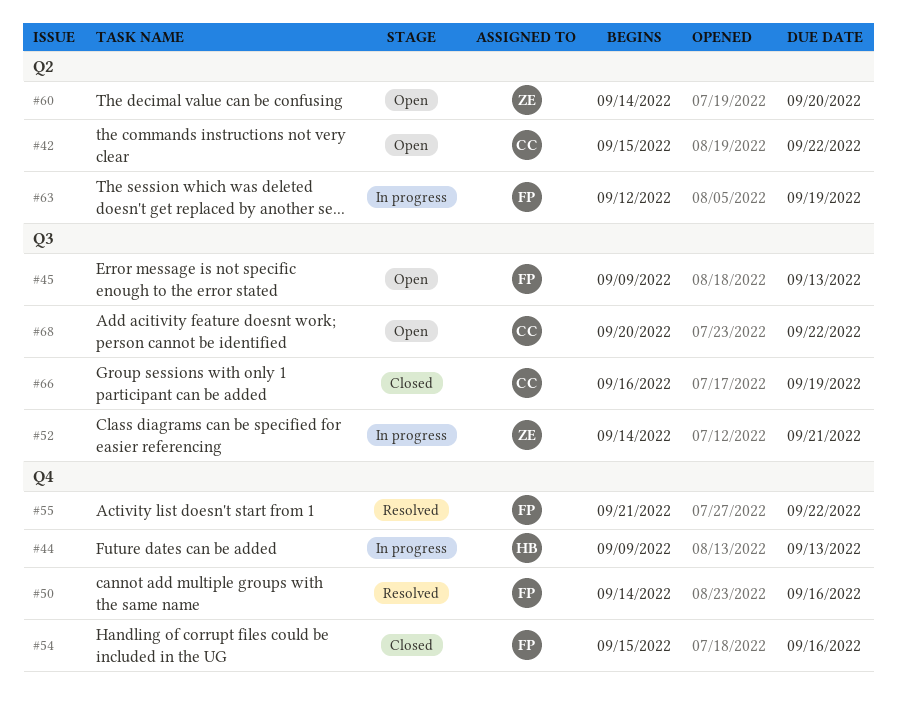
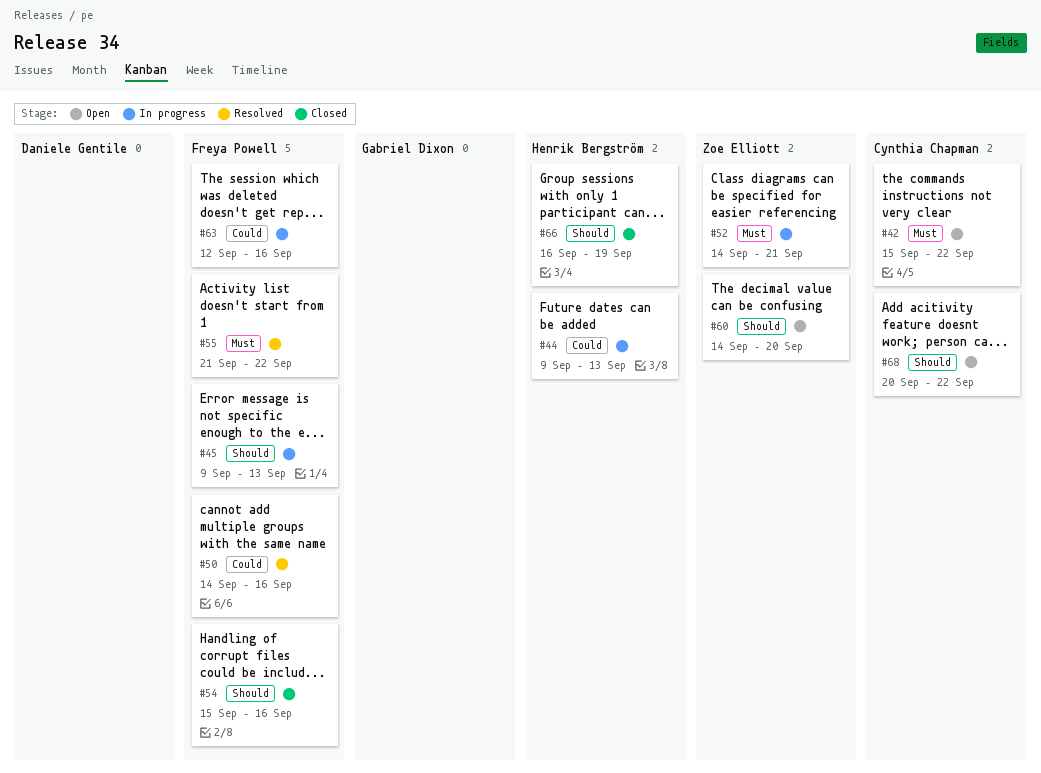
#45, status: Open -> In progress
#63, due: Sep 19 -> Sep 16
#66, owner: Cynthia Chapman -> Henrik Bergström

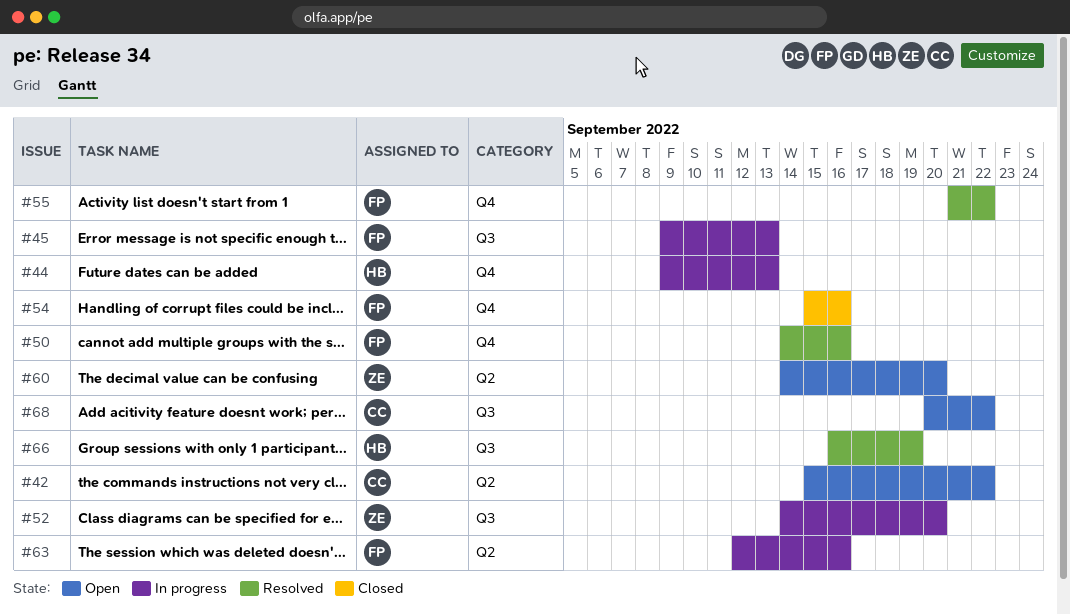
#52, due: Sep 21 -> Sep 20
#66, status: Closed -> Resolved

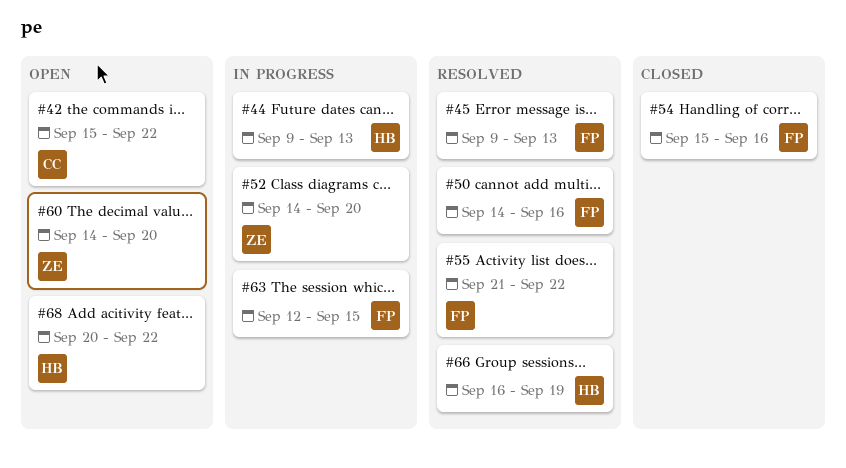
#45, status: In progress -> Resolved
#63, due: Sep 16 -> Sep 15
#68, owner: CC -> HB

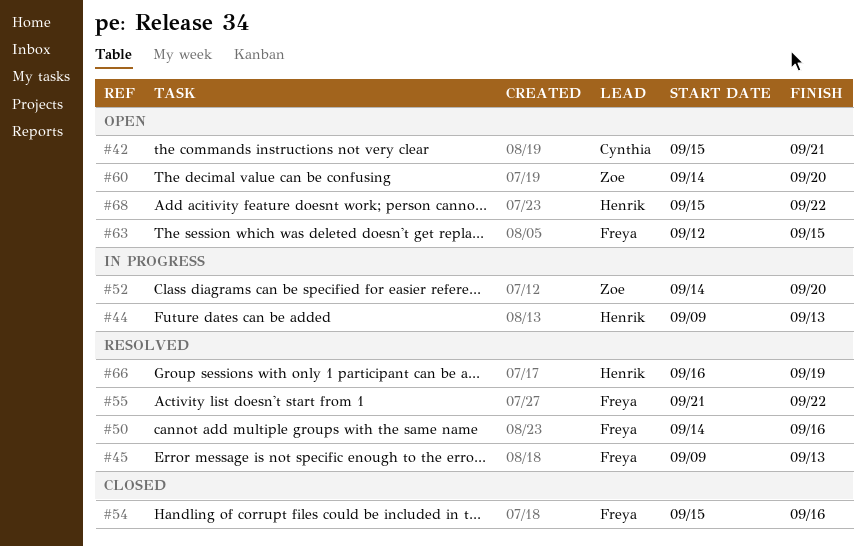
#42, due: Sep 22 -> Sep 21
#63, status: In progress -> Open
#68, start: Sep 20 -> Sep 15

